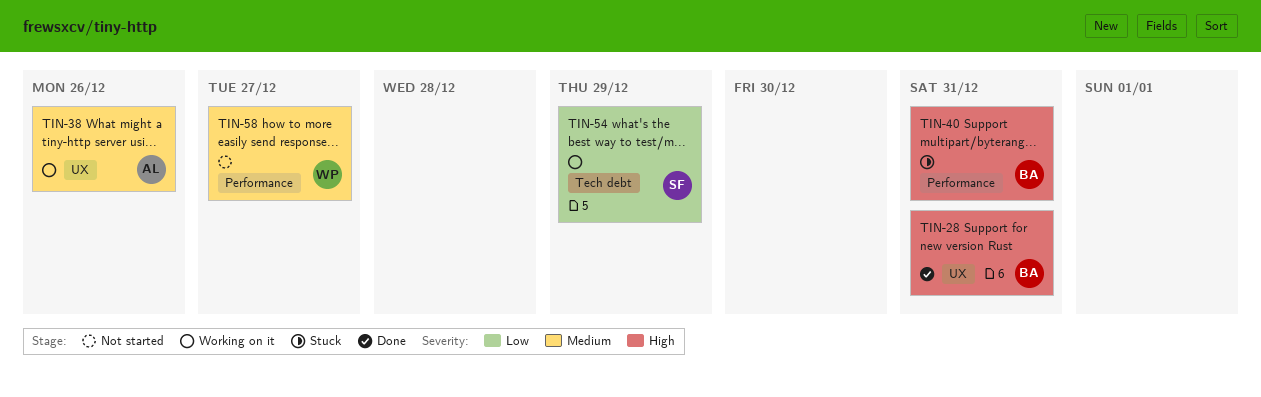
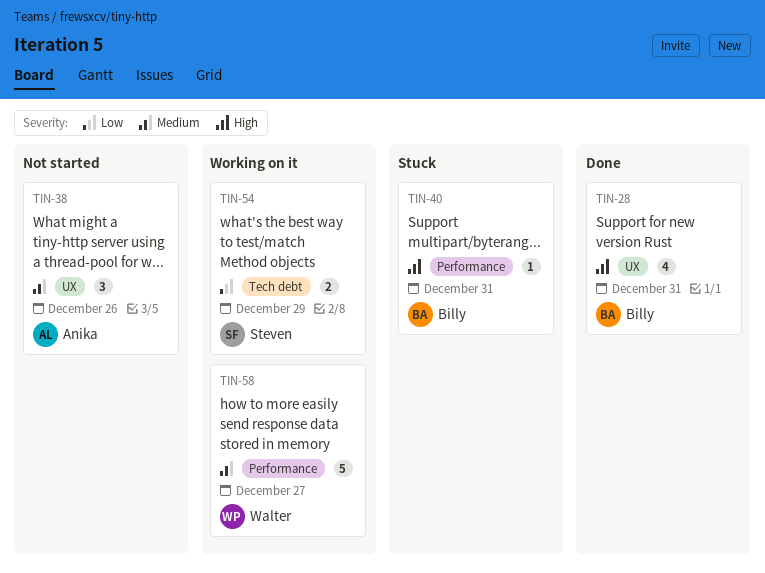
TIN-38, status: Working on it -> Not started
TIN-58, status: Not started -> Working on it

